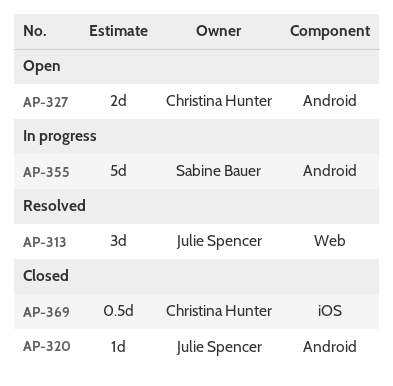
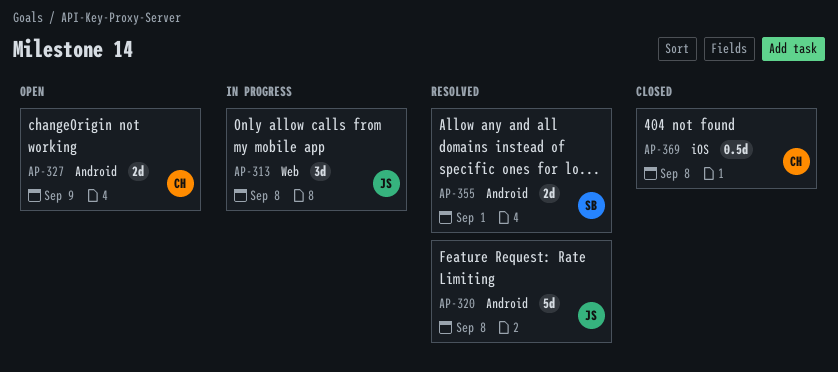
AP-313, status: Resolved -> In progress
AP-320, status: Closed -> Resolved
AP-320, estimate: 1d -> 5d
AP-355, status: In progress -> Resolved
AP-355, estimate: 5d -> 2d

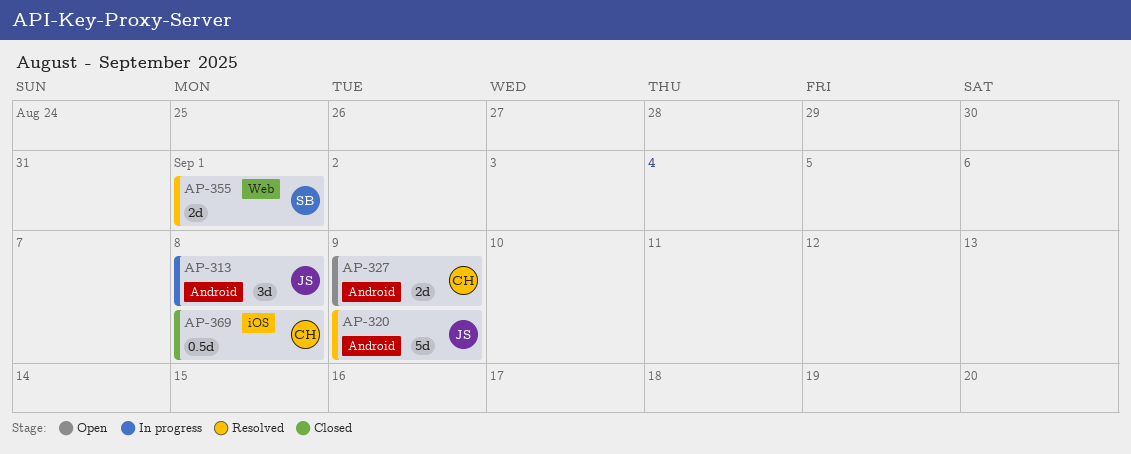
AP-313, label: Web -> Android
AP-320, due: Sep 8 -> Sep 9
AP-355, label: Android -> Web

